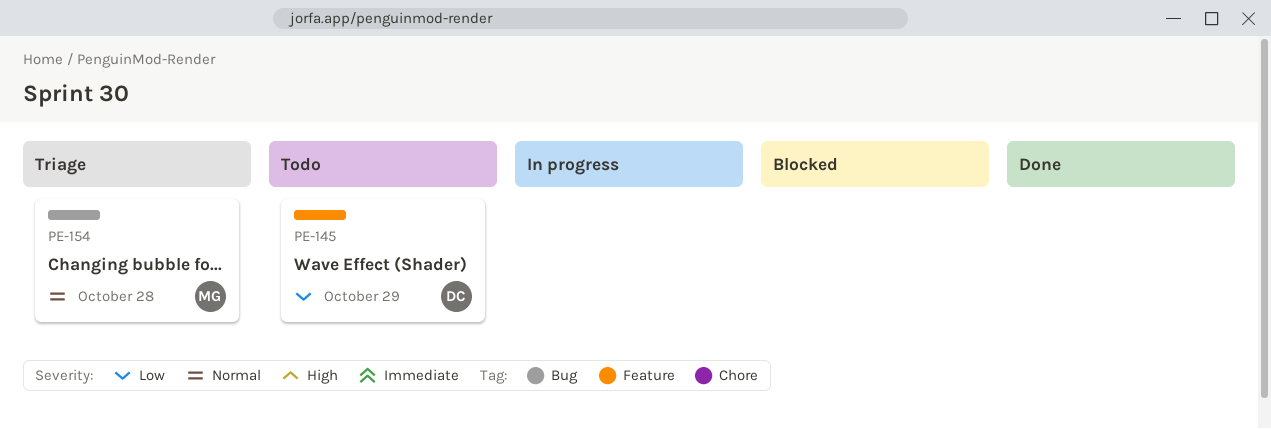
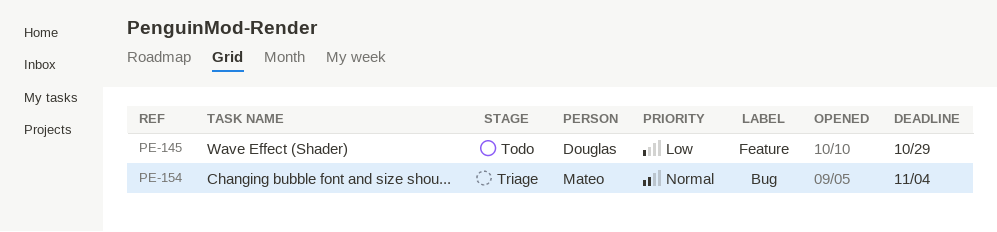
PE-154, due: Oct 28 -> Nov 4

